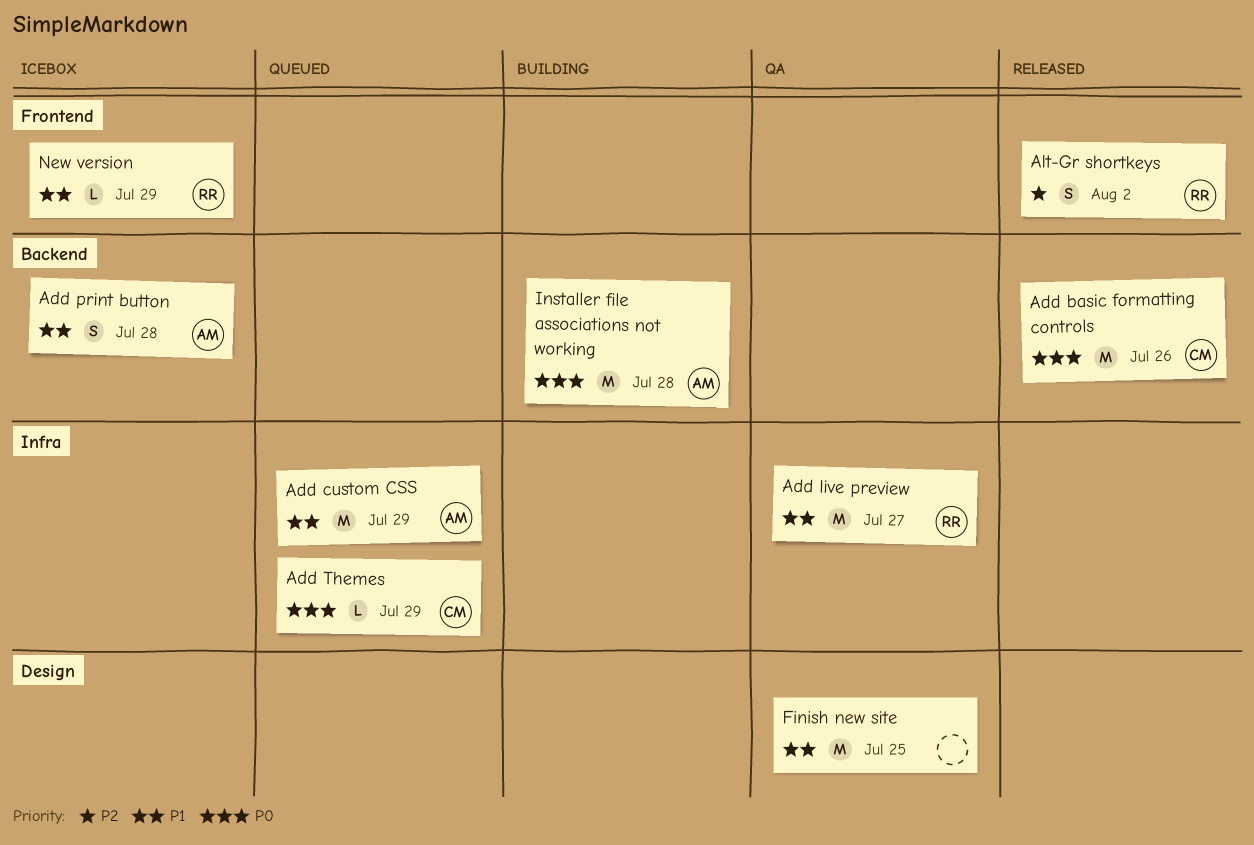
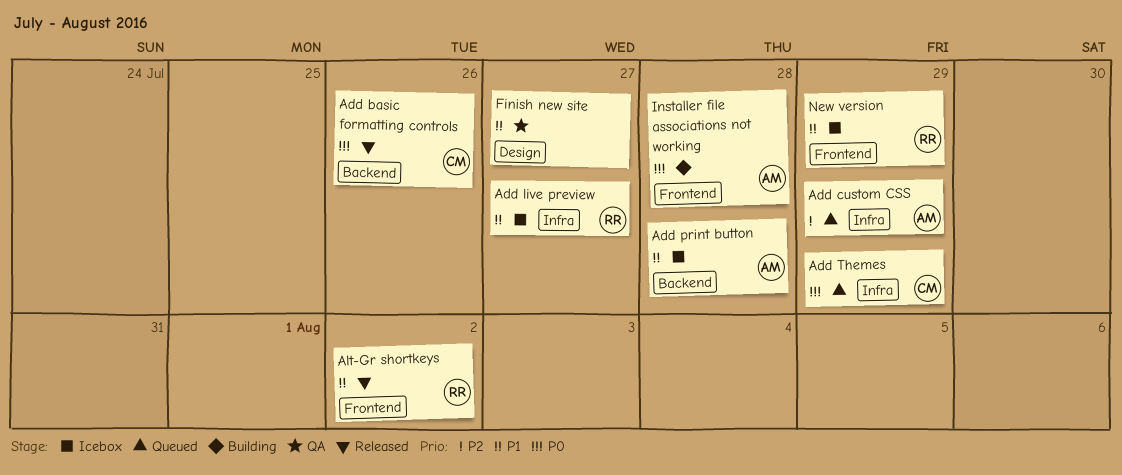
Add custom CSS, priority: P1 -> P2
Add live preview, status: QA -> Icebox
Alt-Gr shortkeys, priority: P2 -> P1
Finish new site, due: Jul 25 -> Jul 27
Installer file associations not working, label: Backend -> Frontend

